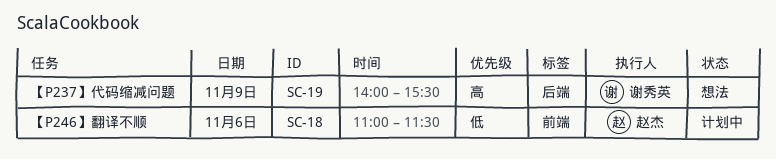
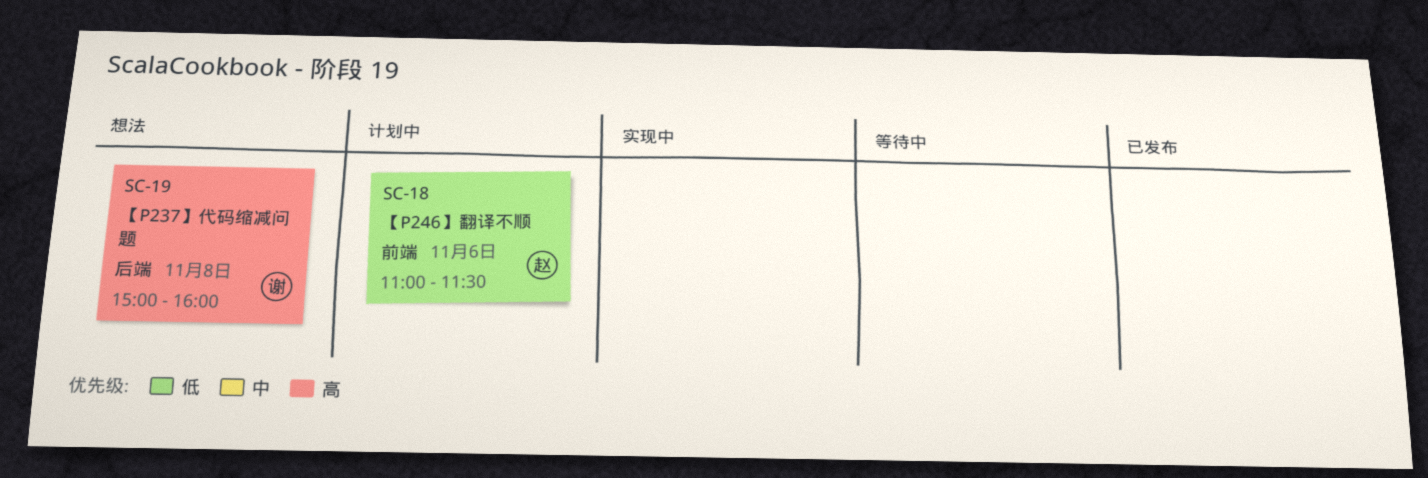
SC-19, day: Nov 9 -> Nov 8
SC-19, begins: 14:00 -> 15:00
SC-19, ends: 15:30 -> 16:00

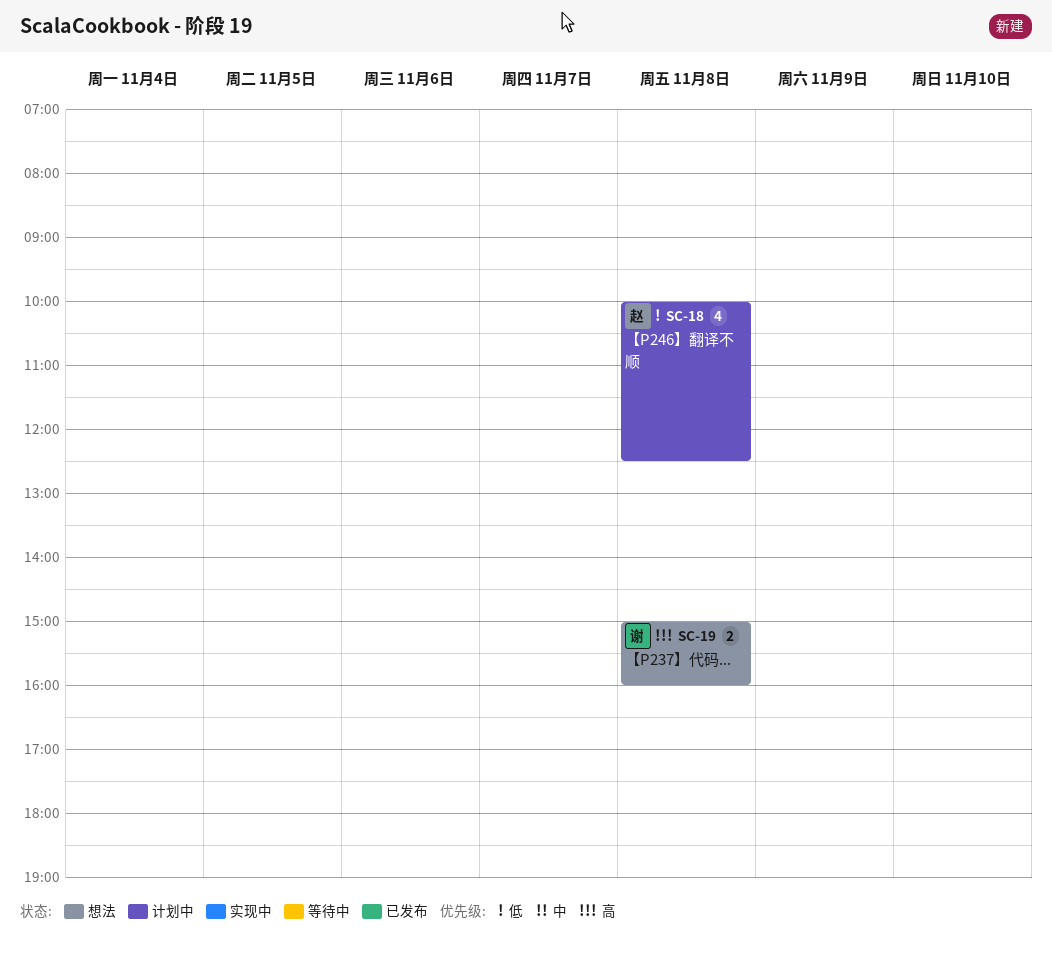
SC-18, day: Nov 6 -> Nov 8
SC-18, begins: 11:00 -> 10:00
SC-18, ends: 11:30 -> 12:30

